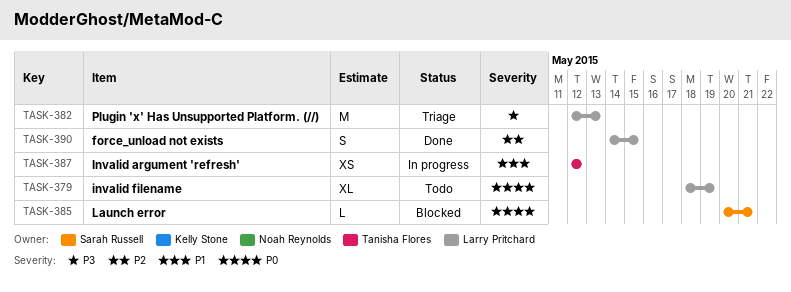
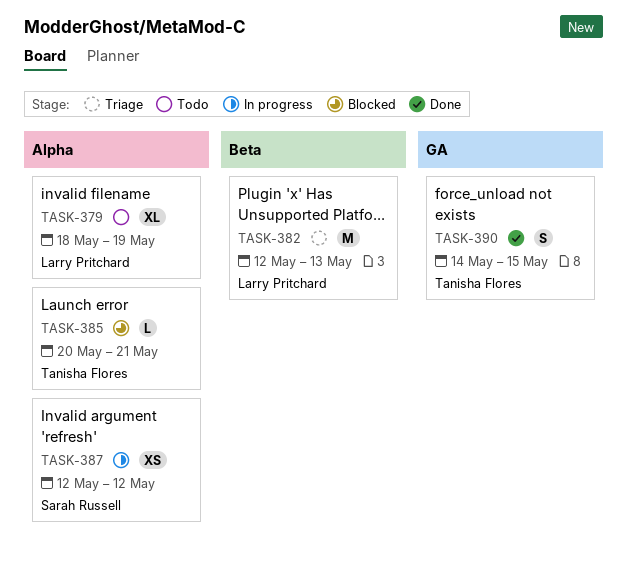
TASK-385, owner: Sarah Russell -> Tanisha Flores
TASK-387, owner: Tanisha Flores -> Sarah Russell
TASK-390, owner: Larry Pritchard -> Tanisha Flores

